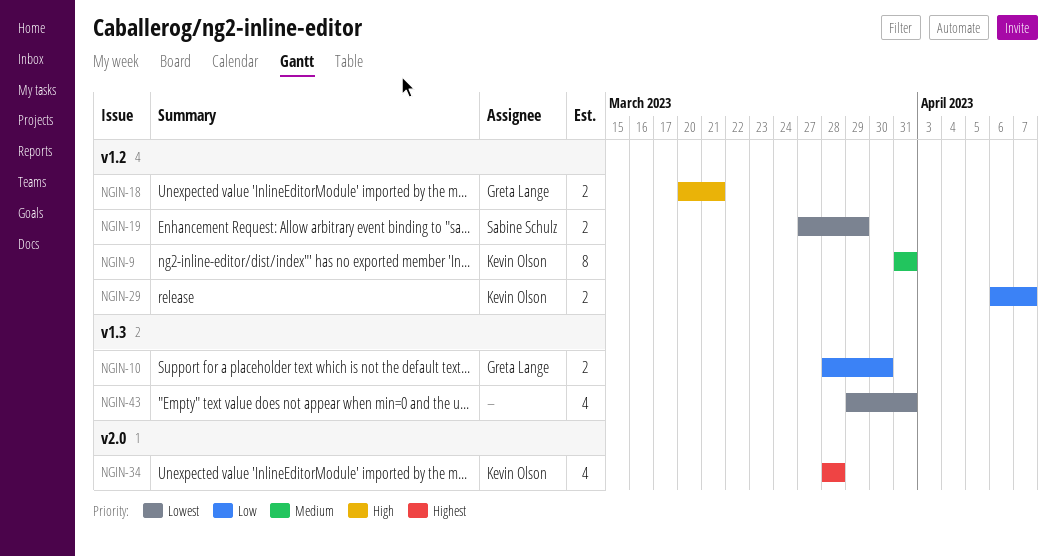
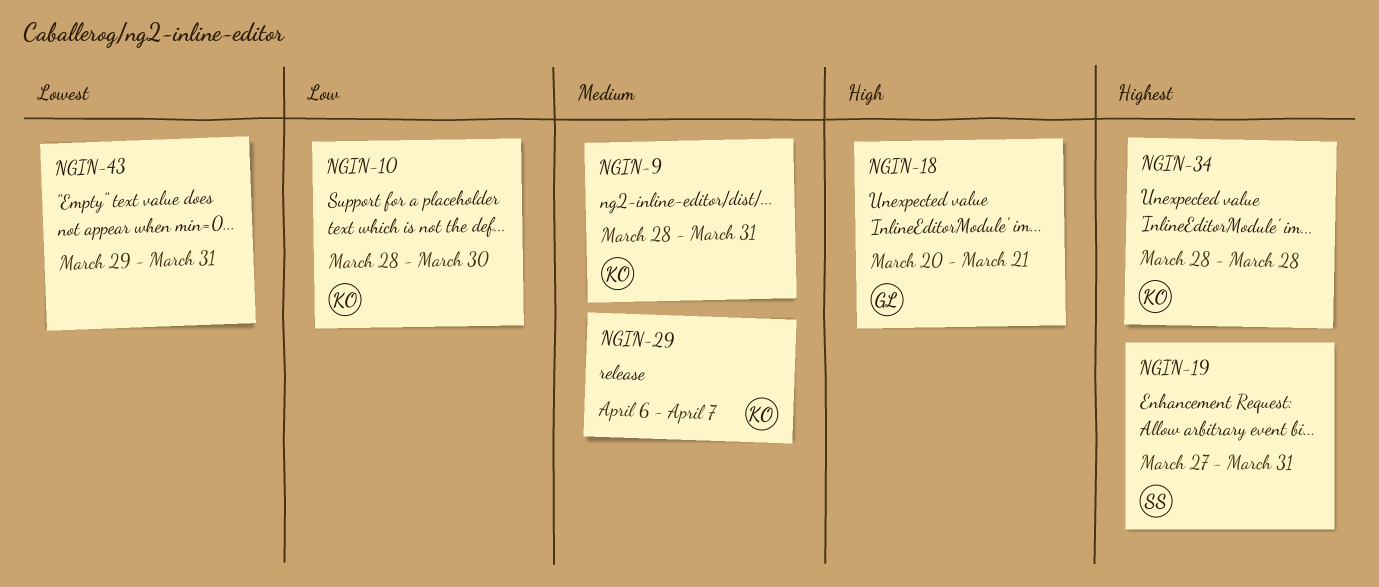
NGIN-9, start: Mar 31 -> Mar 28
NGIN-10, owner: Greta Lange -> Kevin Olson
NGIN-19, priority: Lowest -> Highest
NGIN-19, due: Mar 29 -> Mar 31
NGIN-29, priority: Low -> Medium

